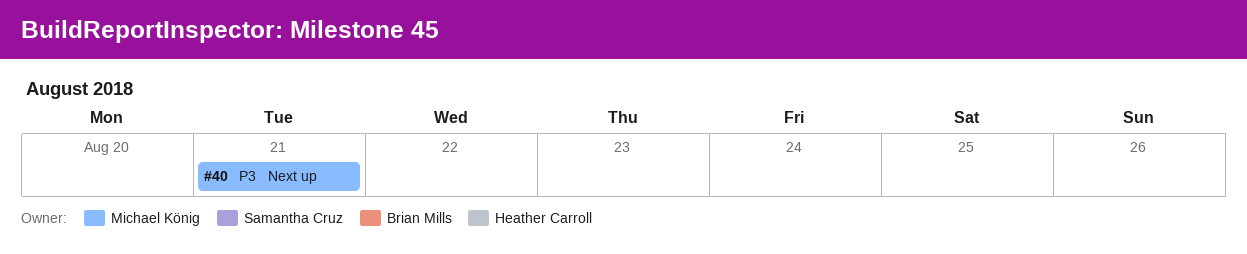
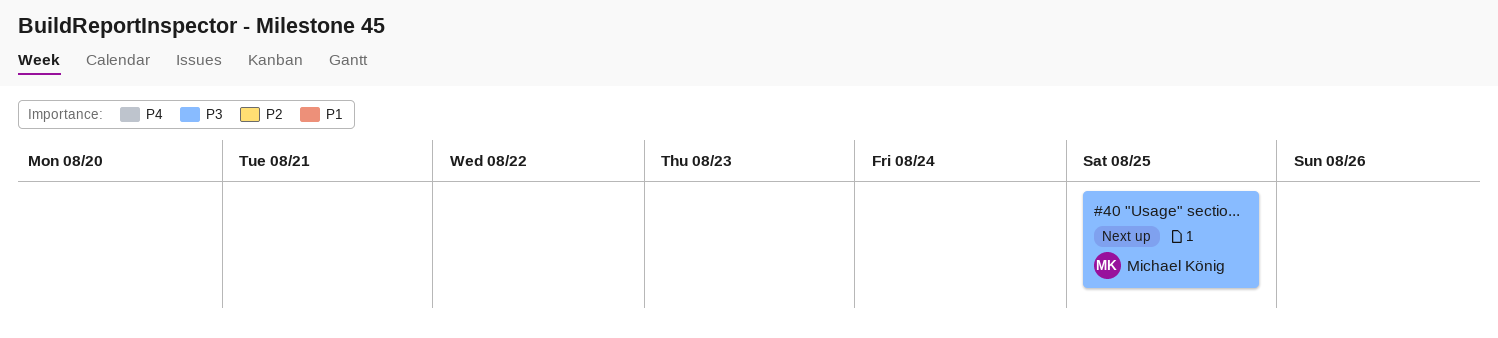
#40, due: Aug 21 -> Aug 25

